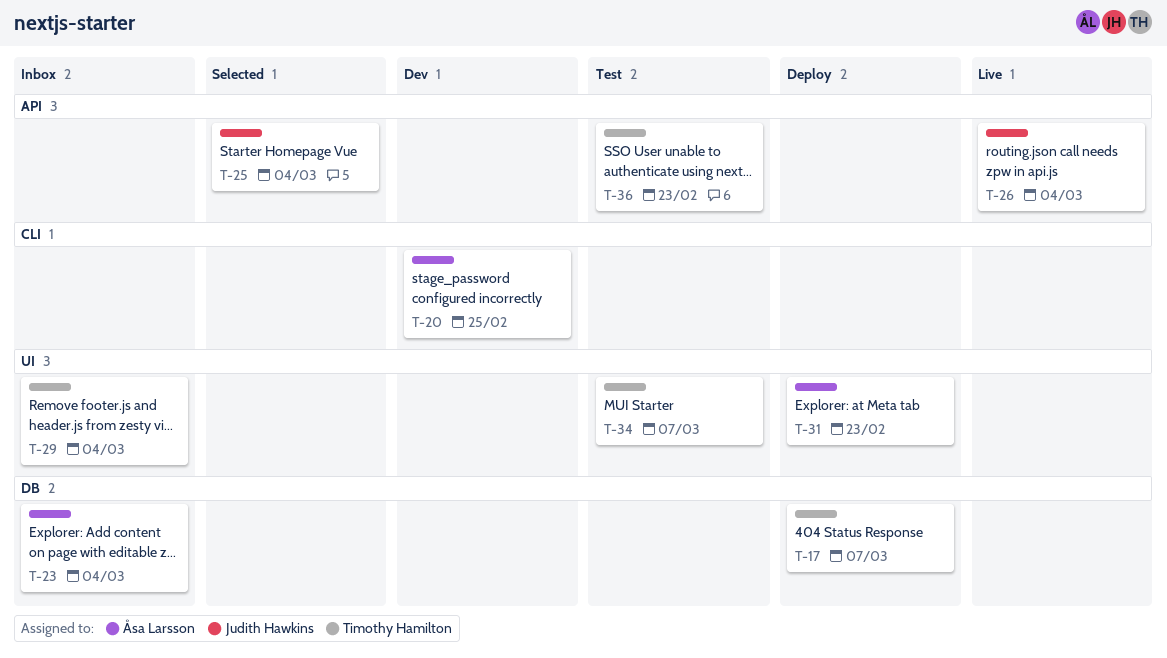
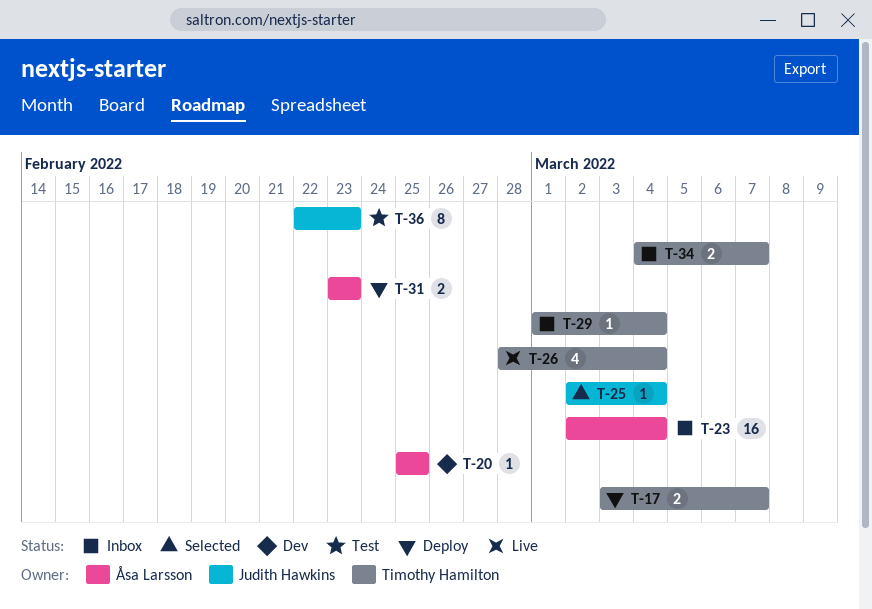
T-26, owner: Judith Hawkins -> Timothy Hamilton
T-34, status: Test -> Inbox
T-36, owner: Timothy Hamilton -> Judith Hawkins

